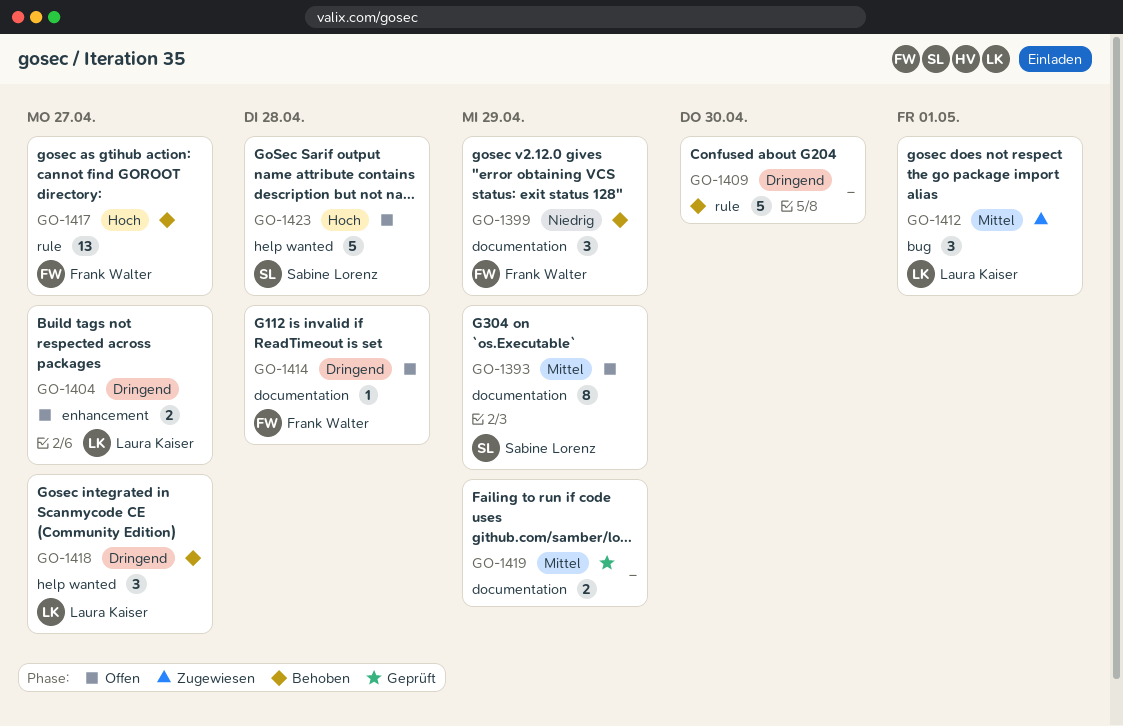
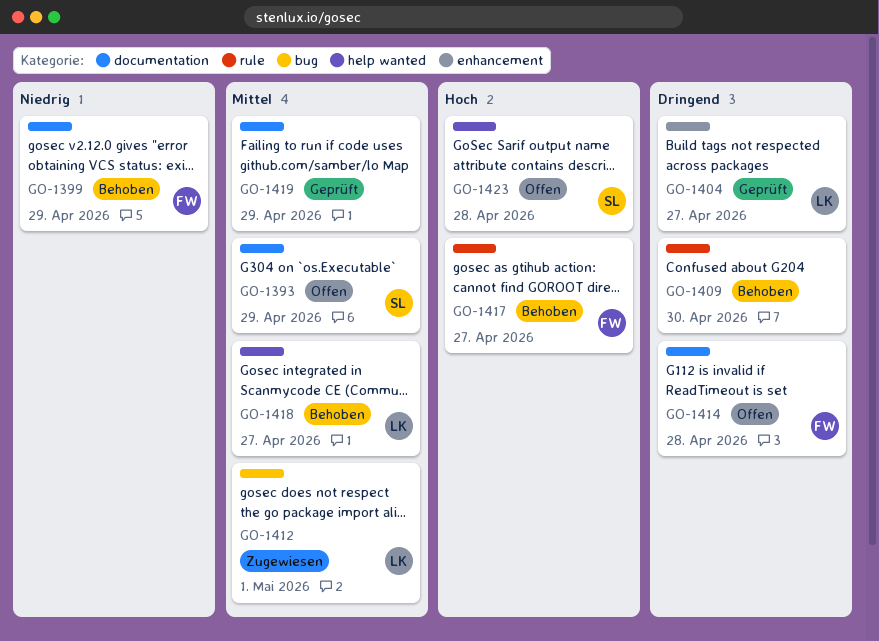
GO-1404, status: Offen -> Geprüft
GO-1418, priority: Dringend -> Mittel

